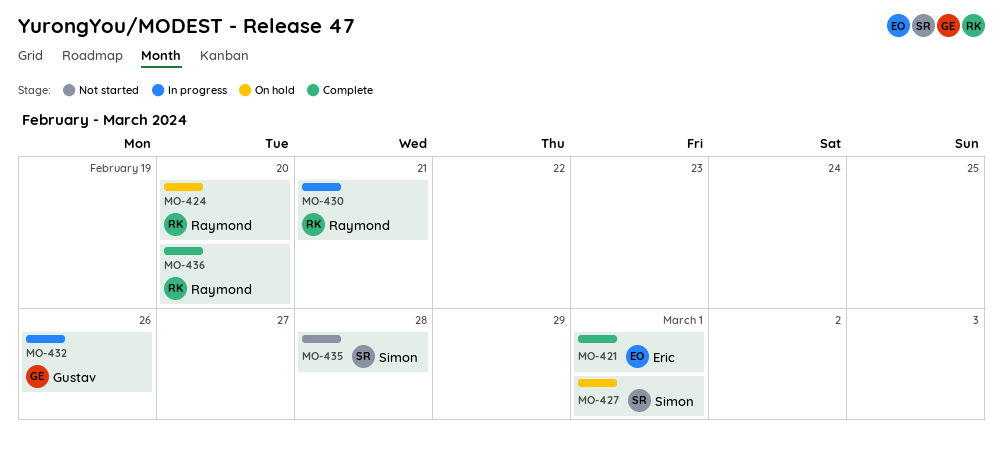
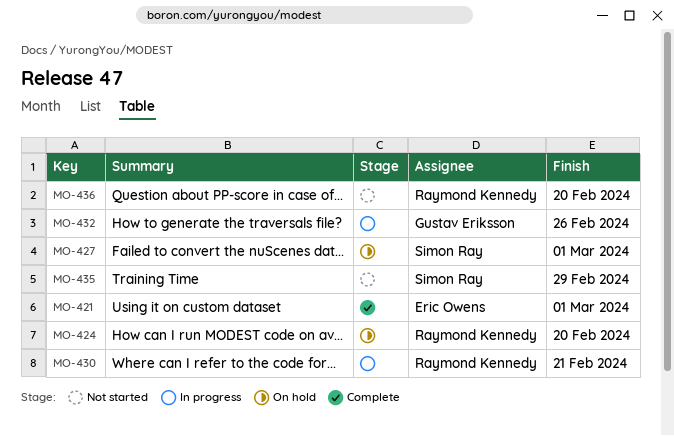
MO-435, due: Feb 28 -> Feb 29
MO-436, status: Complete -> Not started

